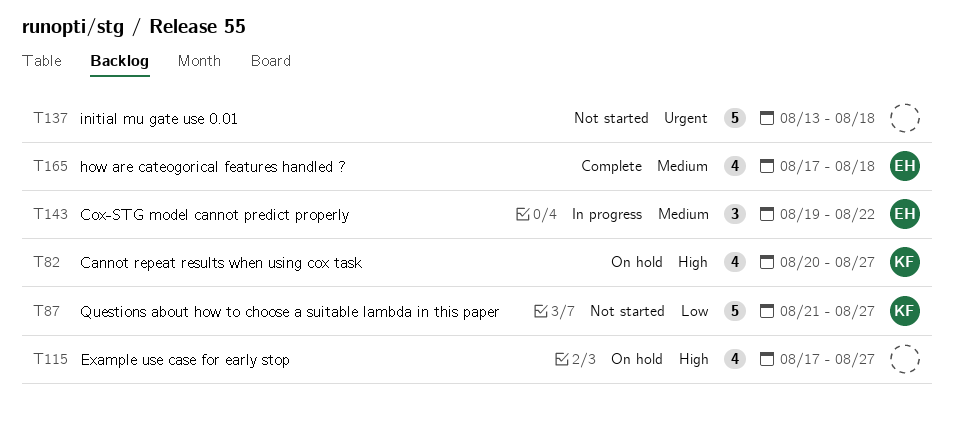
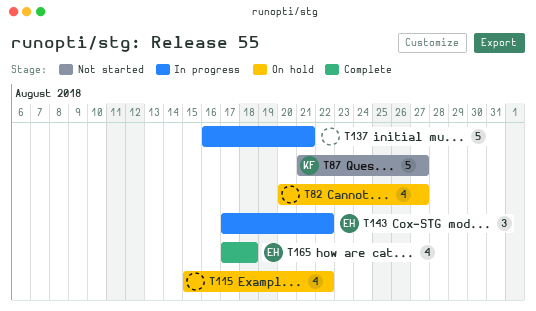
T82, owner: KF -> none
T115, start: Aug 17 -> Aug 15
T115, due: Aug 27 -> Aug 22
T137, status: Not started -> In progress
T137, start: Aug 13 -> Aug 16
T137, due: Aug 18 -> Aug 21
T143, start: Aug 19 -> Aug 17

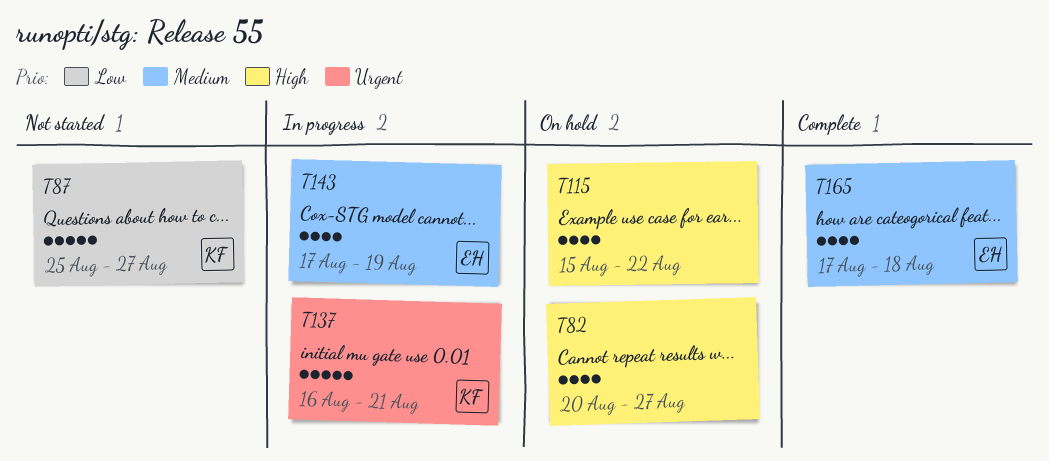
T87, start: Aug 21 -> Aug 25
T137, owner: none -> KF
T143, estimate: 3 -> 4
T143, due: Aug 22 -> Aug 19

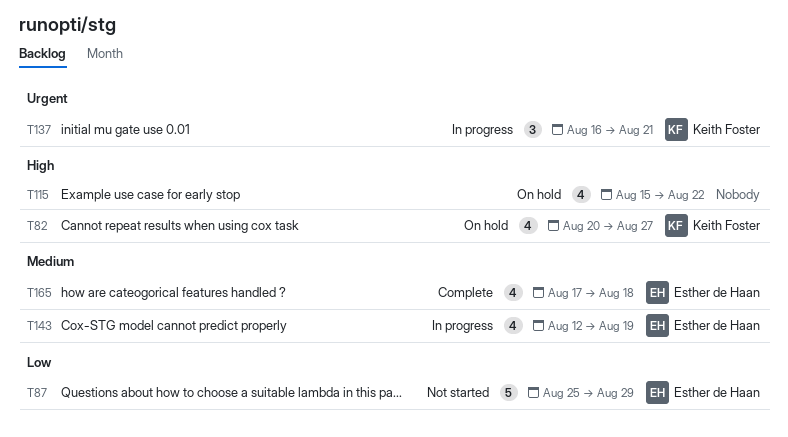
T82, owner: none -> Keith Foster
T87, owner: Keith Foster -> Esther de Haan
T87, due: Aug 27 -> Aug 29
T137, estimate: 5 -> 3
T143, start: Aug 17 -> Aug 12

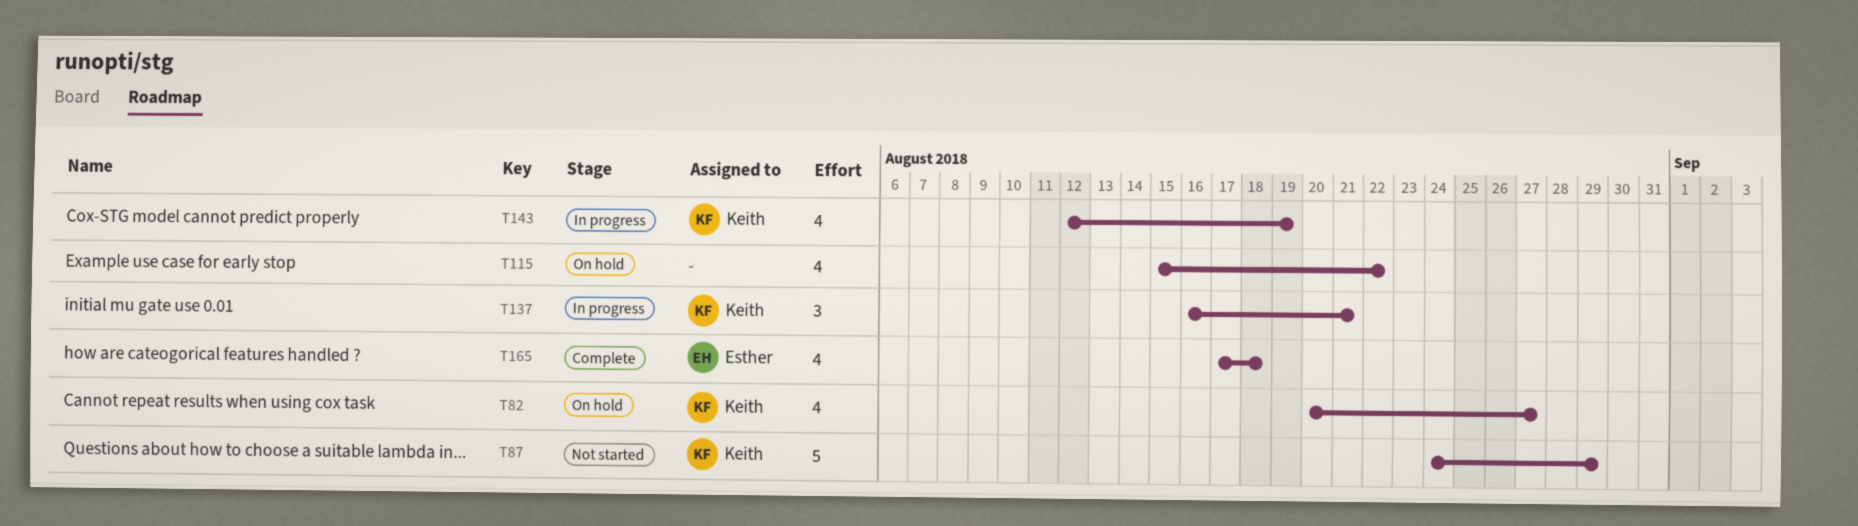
T87, owner: Esther de Haan -> Keith Foster
T87, start: Aug 25 -> Aug 24
T143, owner: Esther de Haan -> Keith Foster

